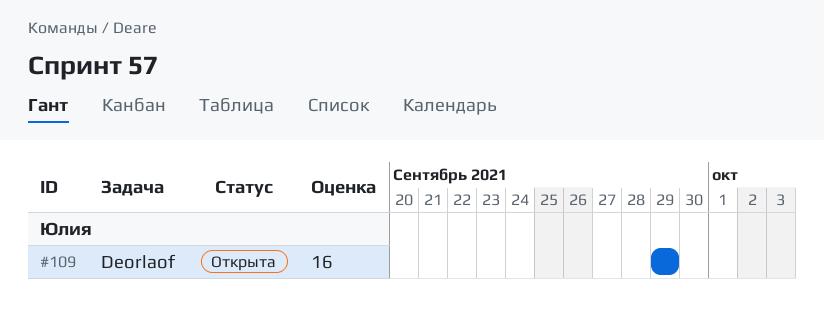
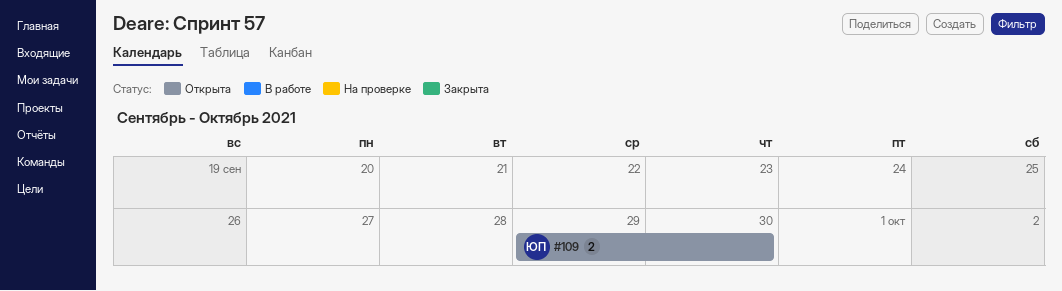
#109, estimate: 16 -> 2
#109, due: Sep 29 -> Sep 30

